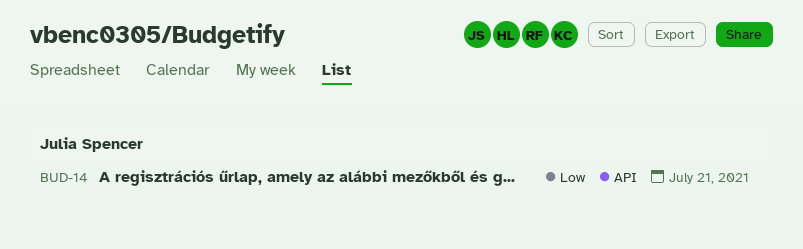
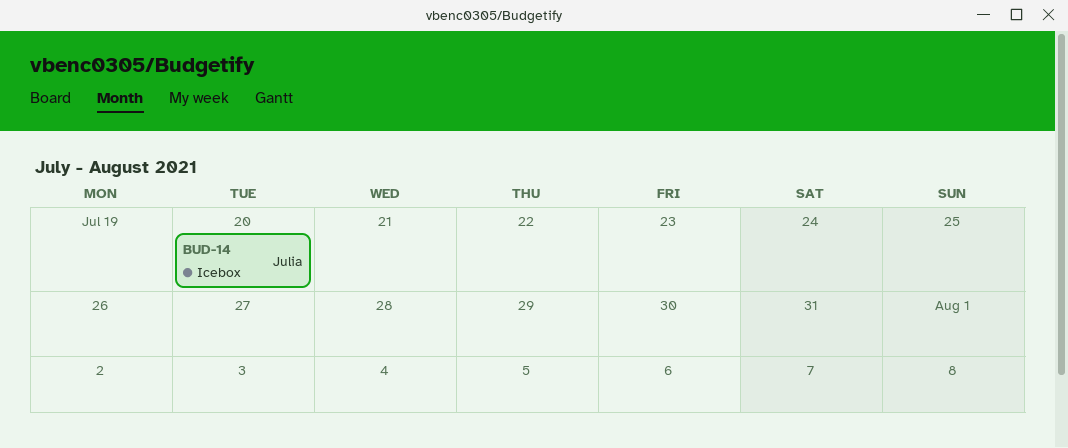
BUD-14, due: Jul 21 -> Jul 20

